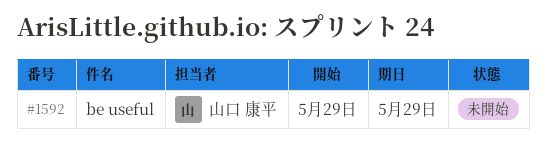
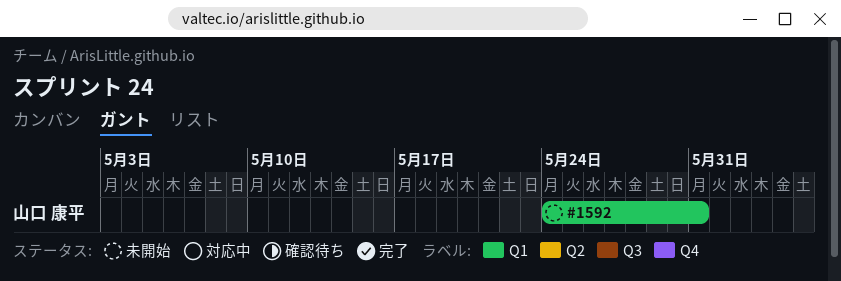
#1592, start: May 29 -> May 24
#1592, due: May 29 -> May 31

